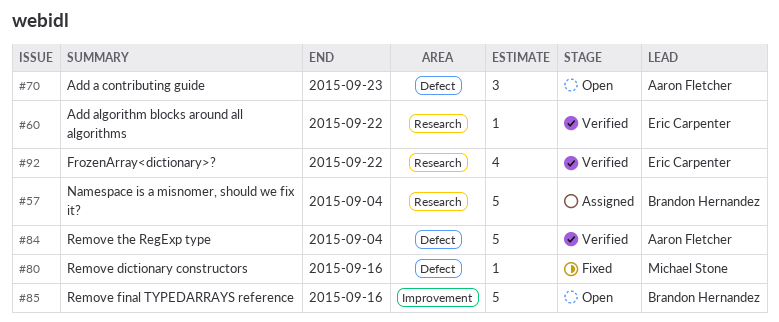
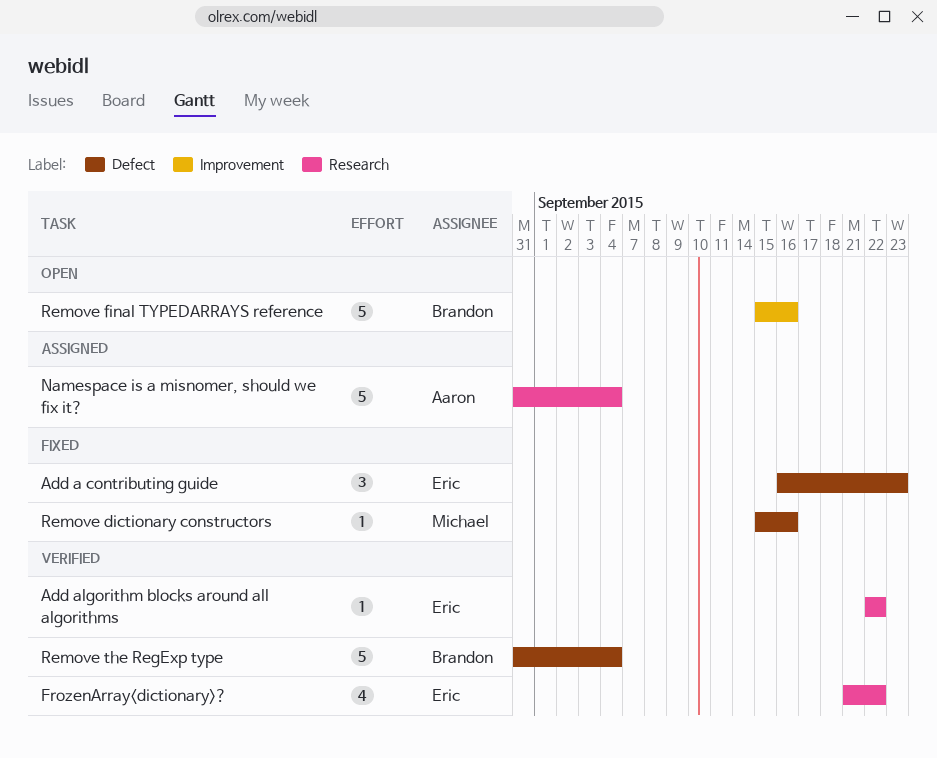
Add a contributing guide, status: Open -> Fixed
Add a contributing guide, owner: Aaron Fletcher -> Eric Carpenter
Namespace is a misnomer, should we fix it?, owner: Brandon Hernandez -> Aaron Fletcher
Remove the RegExp type, owner: Aaron Fletcher -> Brandon Hernandez

